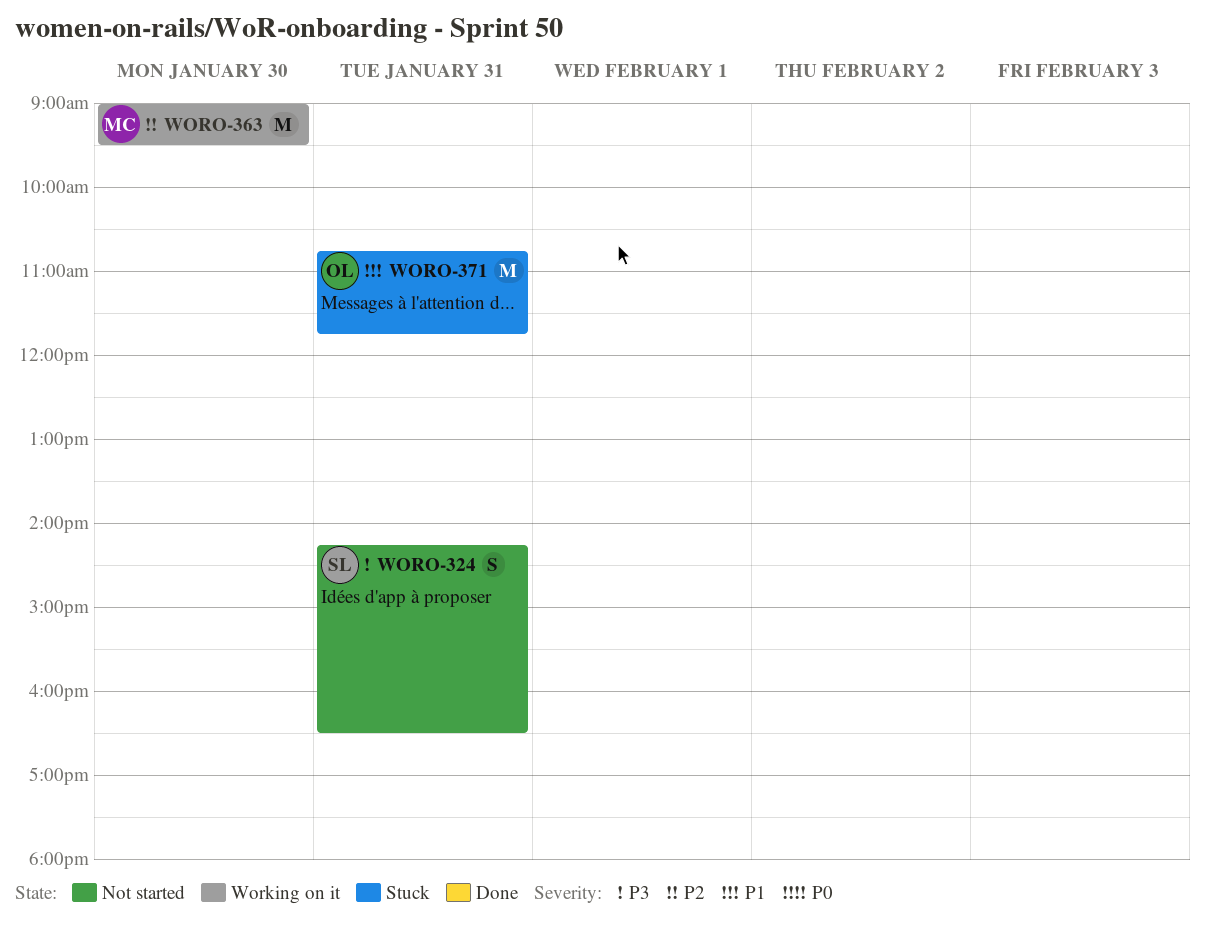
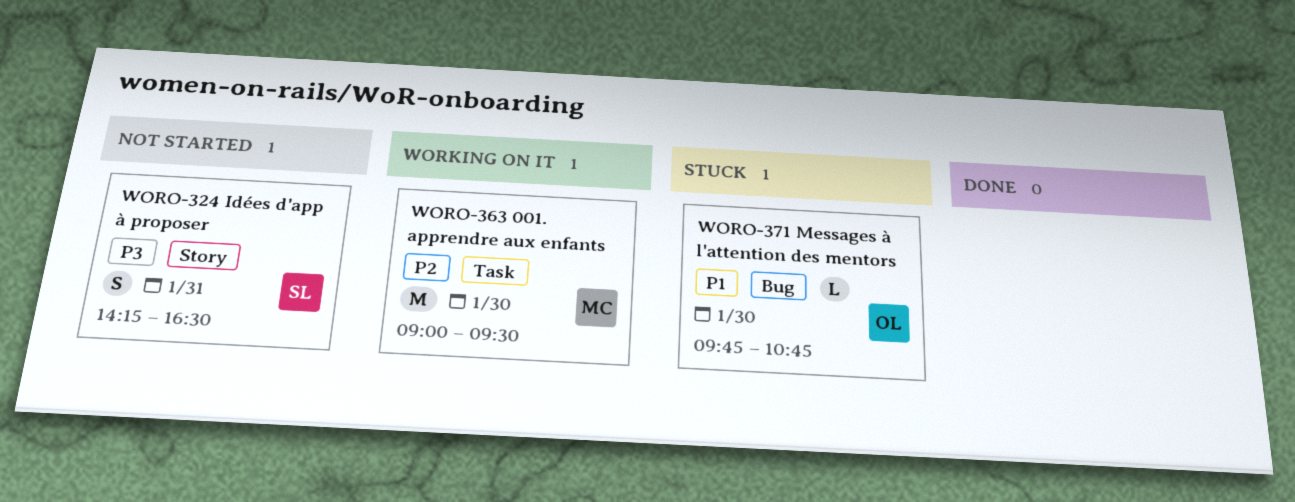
WORO-371, estimate: M -> L
WORO-371, day: Jan 31 -> Jan 30
WORO-371, begins: 10:45 -> 09:45
WORO-371, ends: 11:45 -> 10:45

